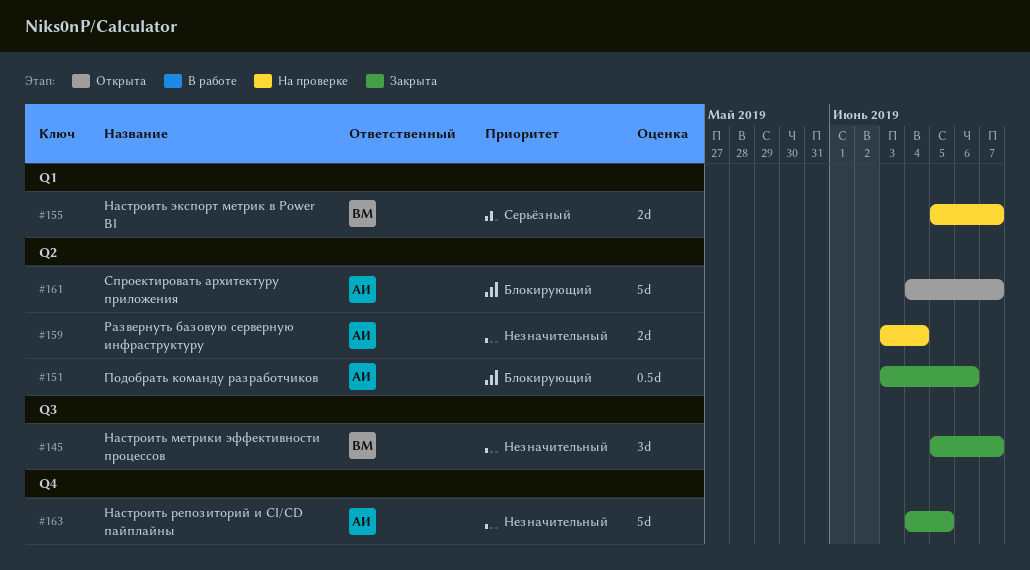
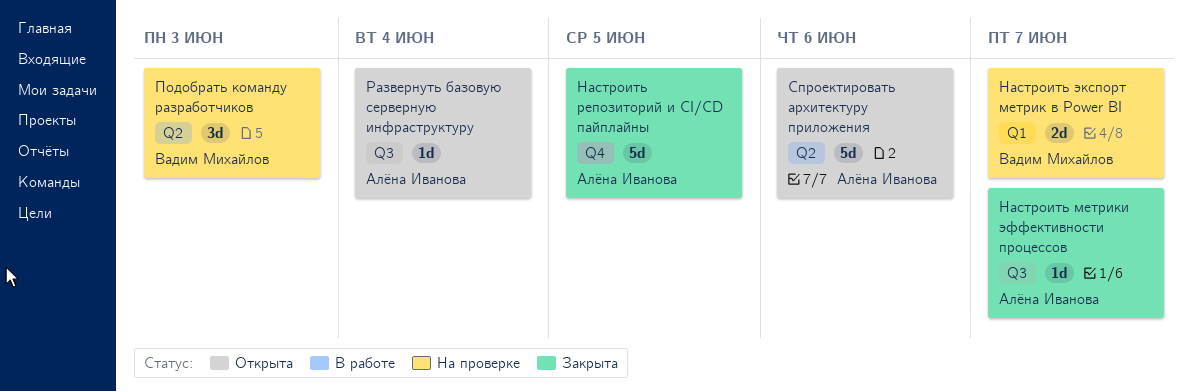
Настроить метрики эффективности процессов, owner: Вадим Михайлов -> Алёна Иванова
Настроить метрики эффективности процессов, estimate: 3d -> 1d
Подобрать команду разработчиков, status: Закрыта -> На проверке
Подобрать команду разработчиков, owner: Алёна Иванова -> Вадим Михайлов
Подобрать команду разработчиков, estimate: 0.5d -> 3d
Подобрать команду разработчиков, due: Jun 6 -> Jun 3
Развернуть базовую серверную инфраструктуру, status: На проверке -> Открыта
Развернуть базовую серверную инфраструктуру, label: Q2 -> Q3
Развернуть базовую серверную инфраструктуру, estimate: 2d -> 1d
Спроектировать архитектуру приложения, due: Jun 7 -> Jun 6

